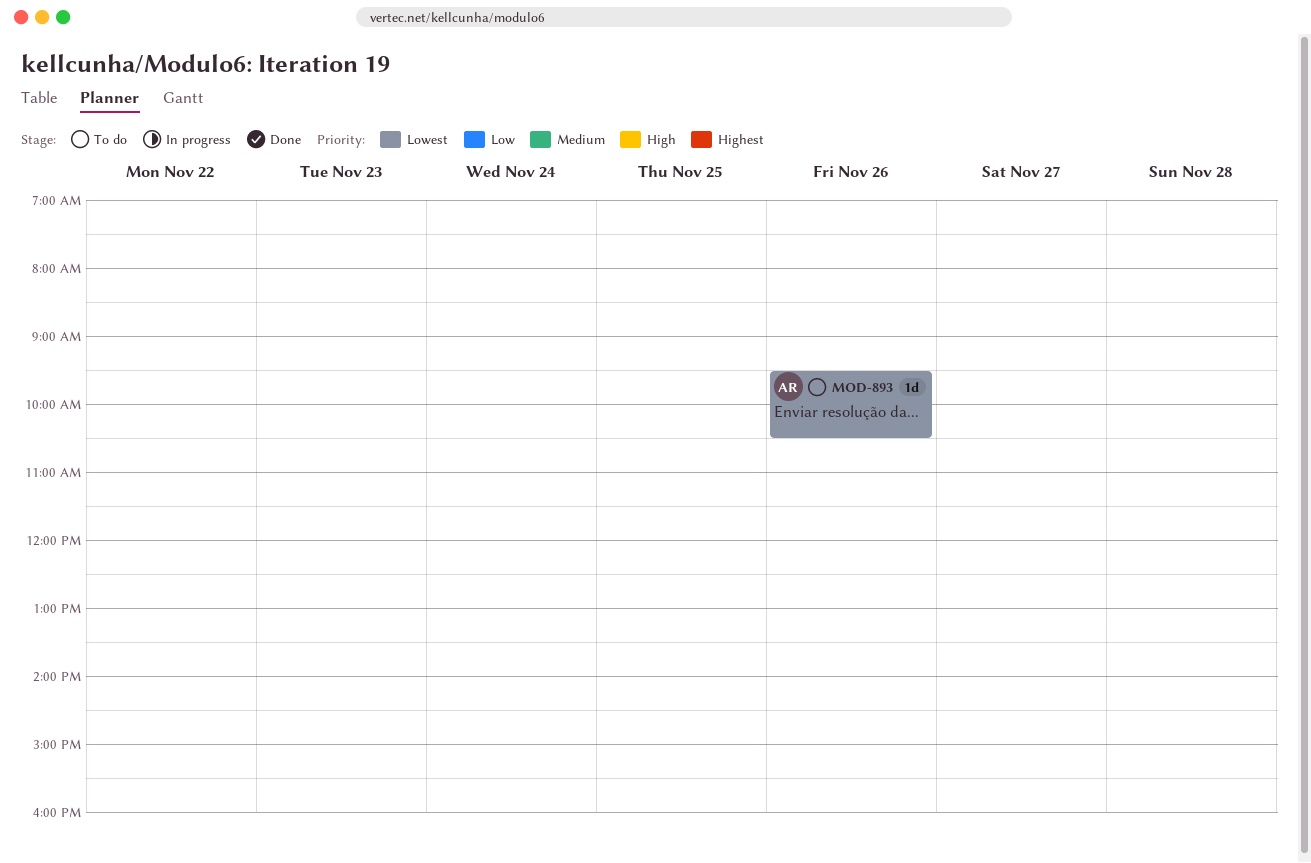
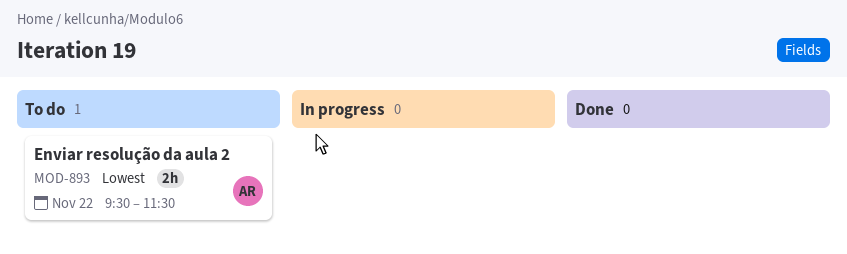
MOD-893, estimate: 1d -> 2h
MOD-893, day: Nov 26 -> Nov 22
MOD-893, ends: 10:30 -> 11:30

